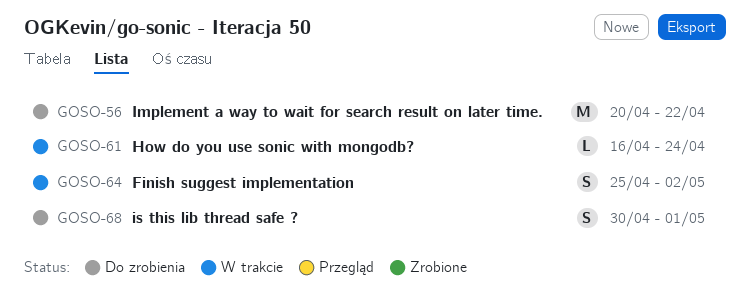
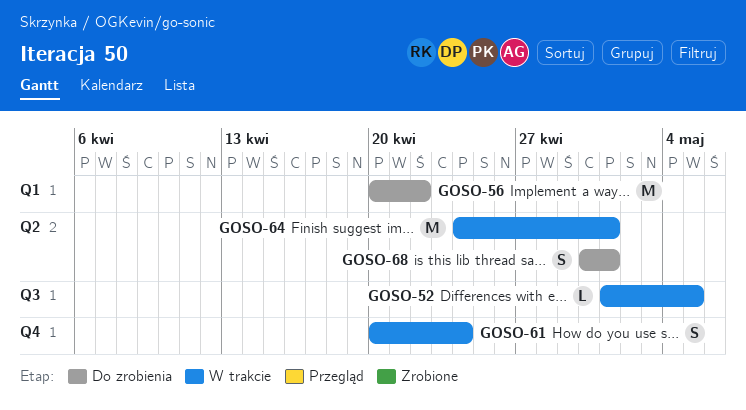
GOSO-52: none -> present
GOSO-61, estimate: L -> S
GOSO-61, start: Apr 16 -> Apr 20
GOSO-64, estimate: S -> M
GOSO-64, start: Apr 25 -> Apr 24
GOSO-64, due: May 2 -> May 1

